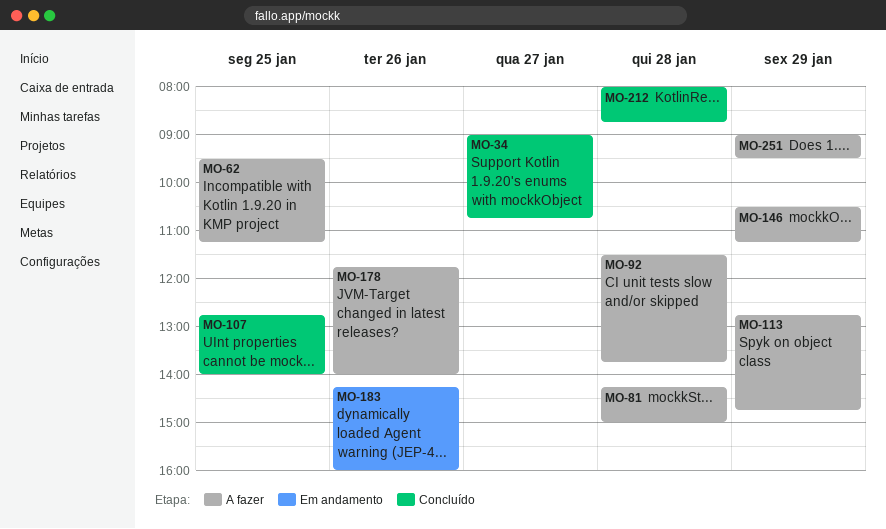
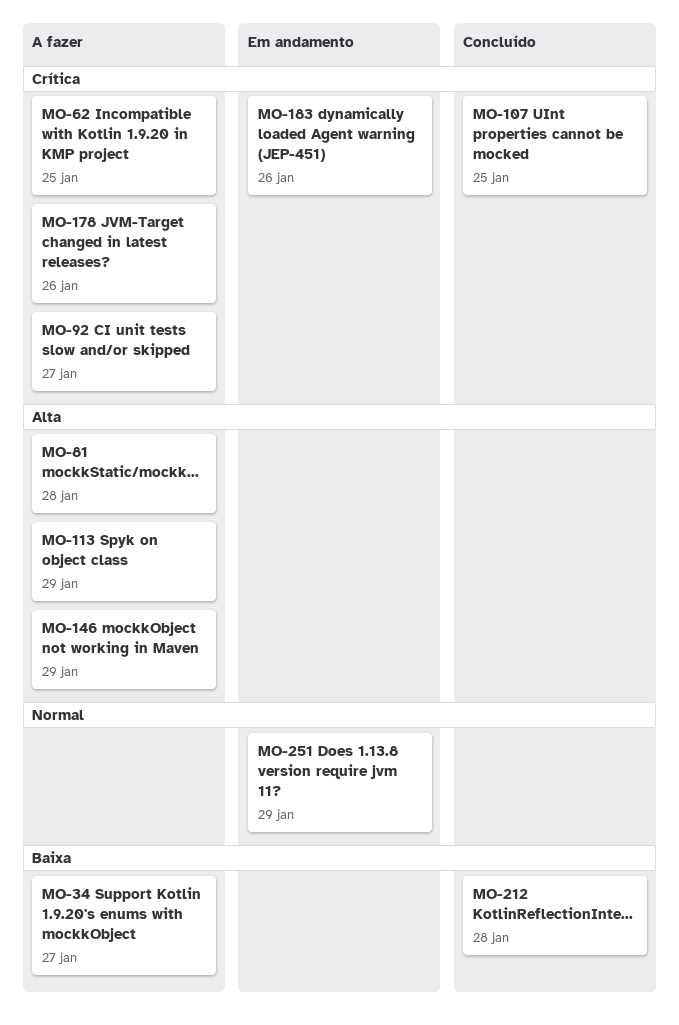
MO-34, status: Concluído -> A fazer
MO-92, day: Jan 28 -> Jan 27
MO-251, status: A fazer -> Em andamento

